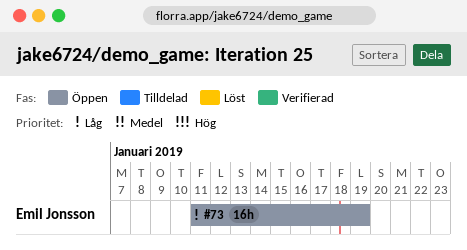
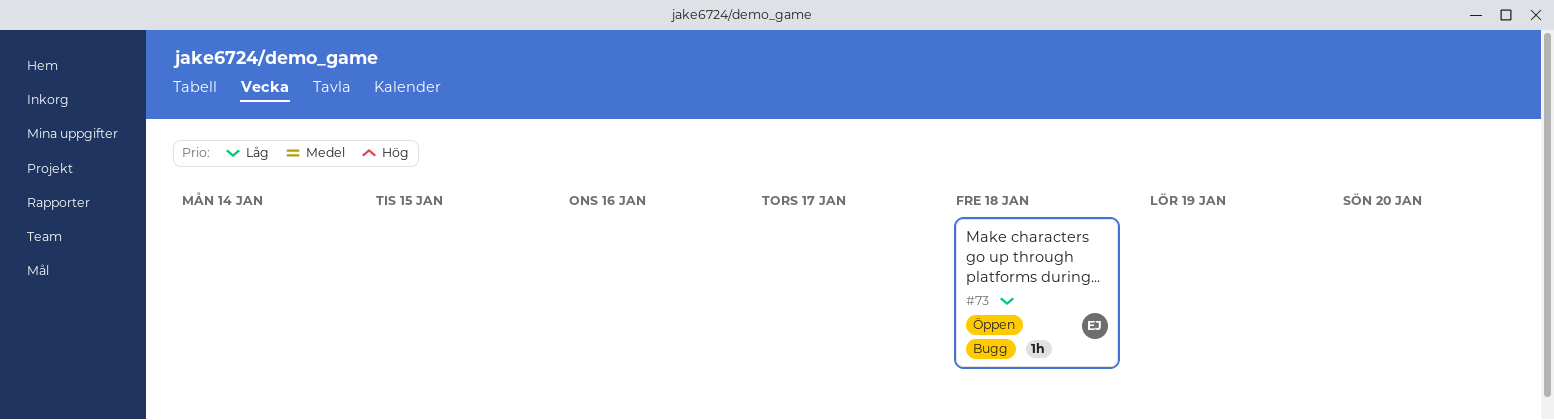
#73, estimate: 16h -> 1h
#73, due: Jan 19 -> Jan 18

